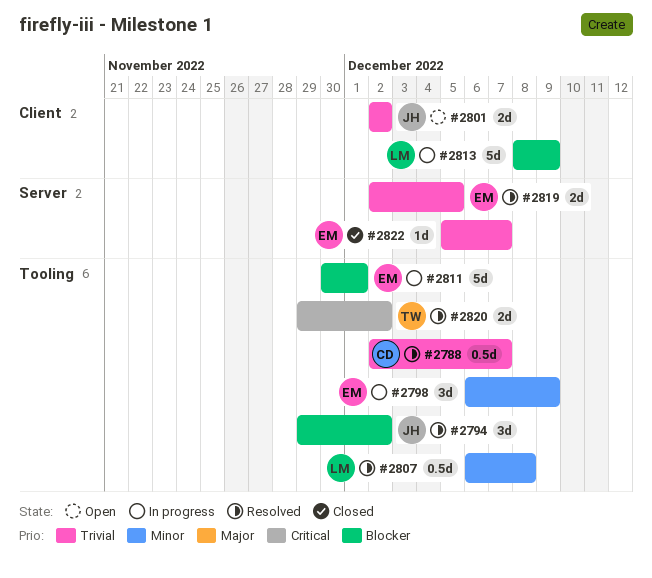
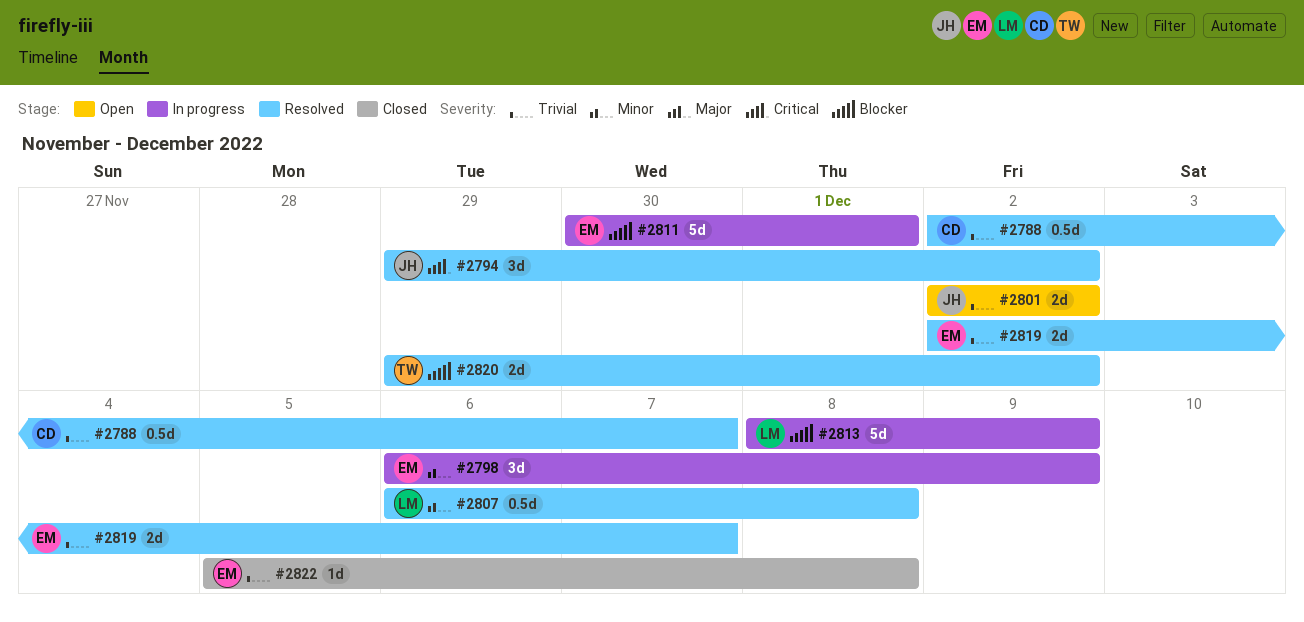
#2794, priority: Blocker -> Critical
#2819, due: Dec 5 -> Dec 7
#2820, priority: Critical -> Blocker
#2822, due: Dec 7 -> Dec 8

